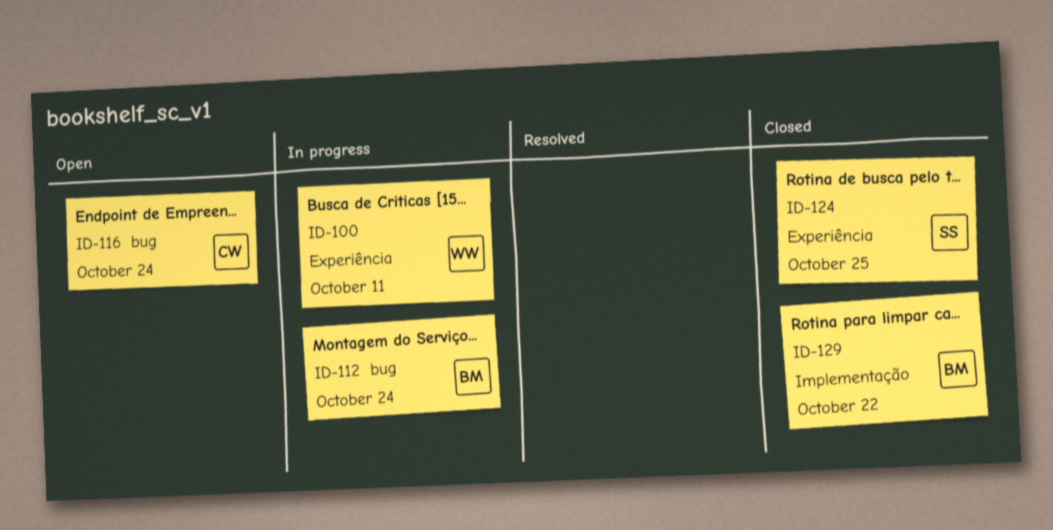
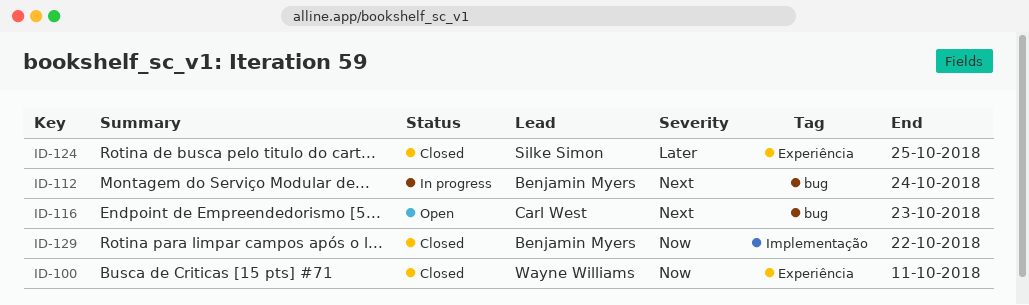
ID-100, status: In progress -> Closed
ID-116, due: Oct 24 -> Oct 23

